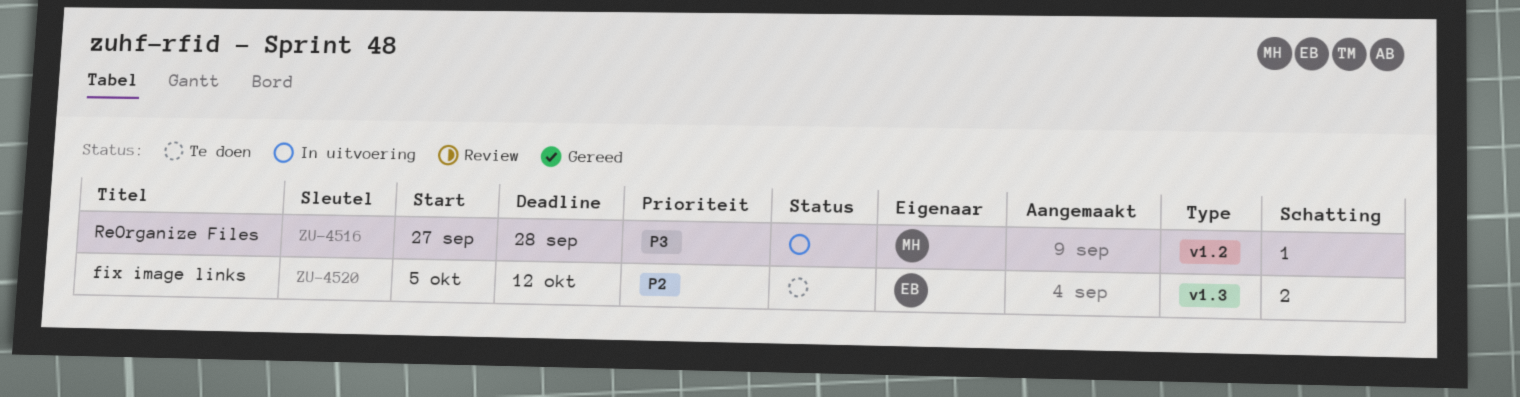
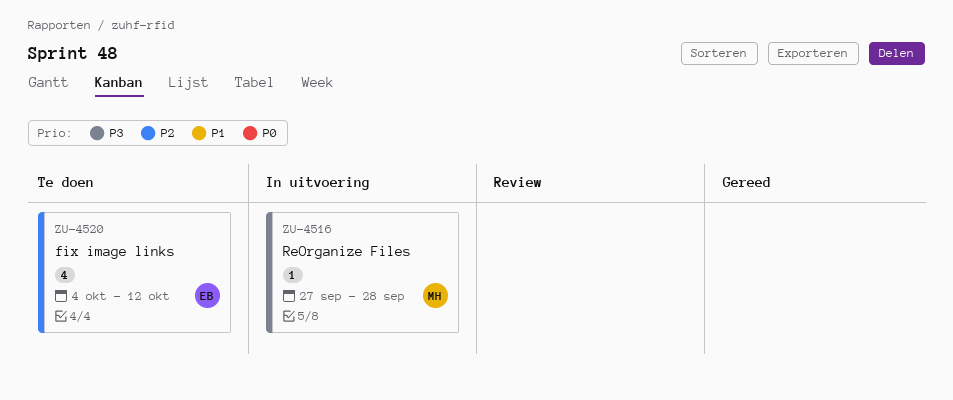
ZU-4520, estimate: 2 -> 4
ZU-4520, start: Oct 5 -> Oct 4

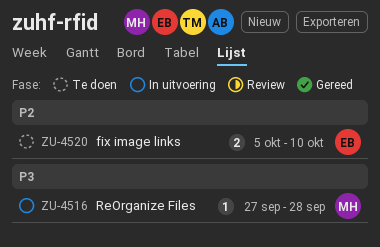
ZU-4520, estimate: 4 -> 2
ZU-4520, start: Oct 4 -> Oct 5
ZU-4520, due: Oct 12 -> Oct 10

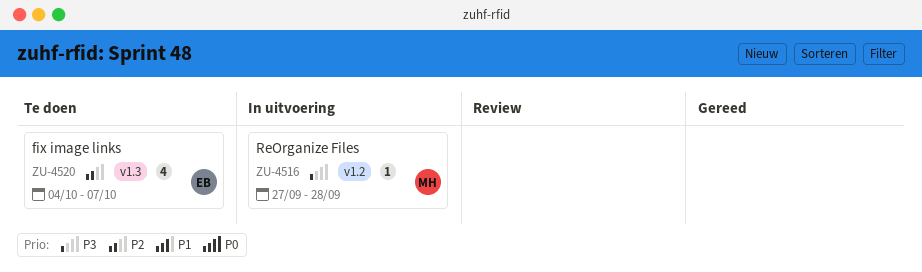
ZU-4520, estimate: 2 -> 4
ZU-4520, start: Oct 5 -> Oct 4
ZU-4520, due: Oct 10 -> Oct 7

